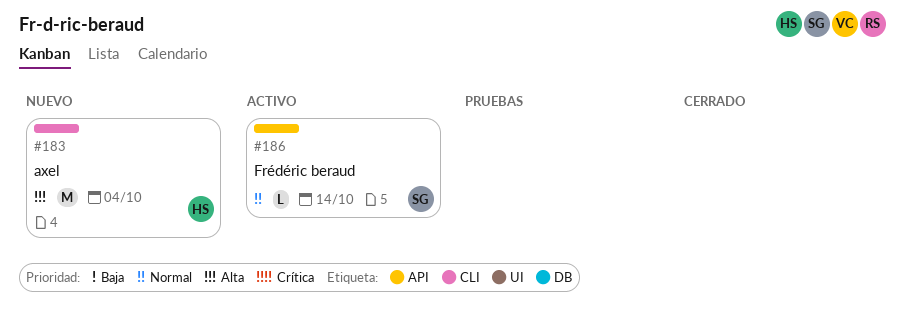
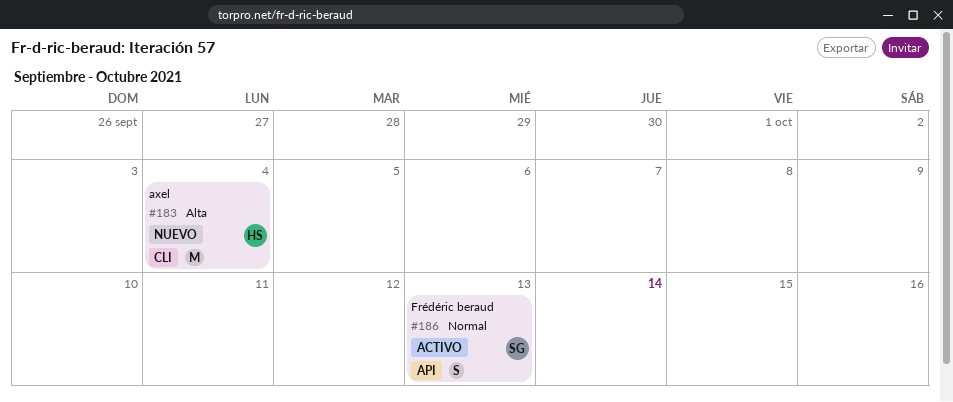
#186, estimate: L -> S
#186, due: Oct 14 -> Oct 13

